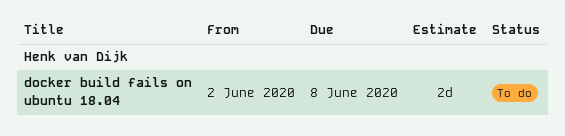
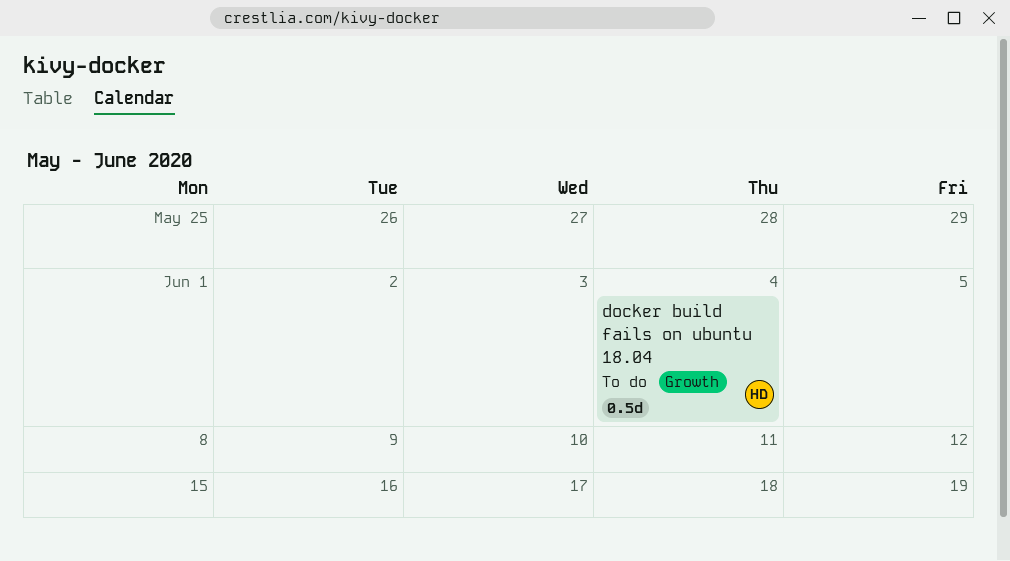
docker build fails on ubuntu 18.04, estimate: 2d -> 0.5d
docker build fails on ubuntu 18.04, due: Jun 8 -> Jun 4

